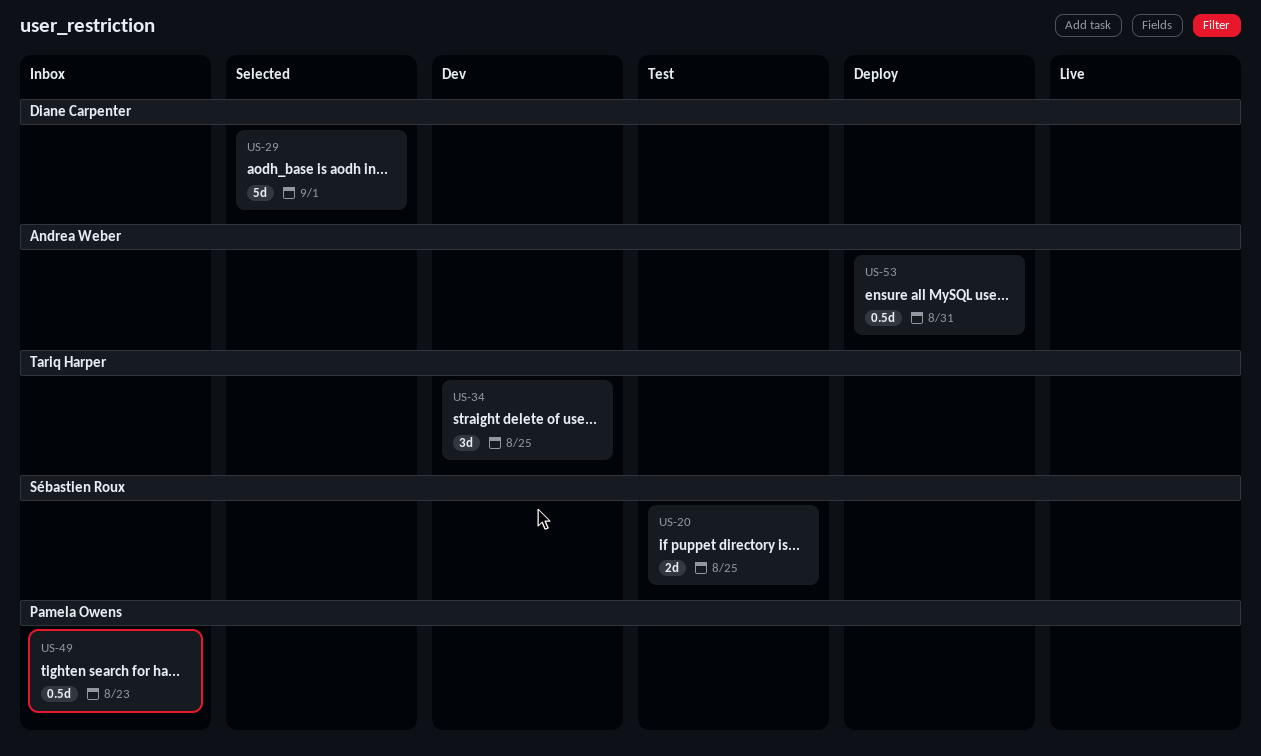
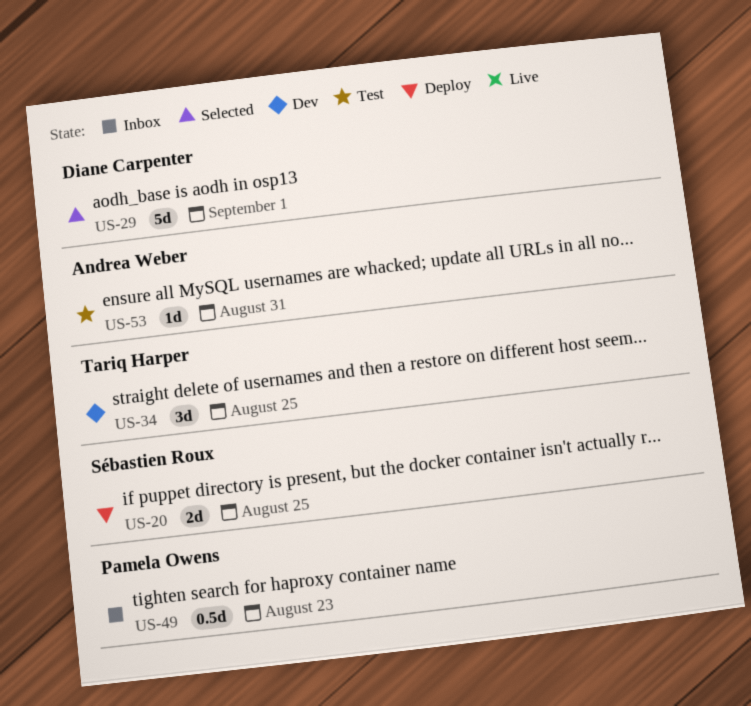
US-20, status: Test -> Deploy
US-53, status: Deploy -> Test
US-53, estimate: 0.5d -> 1d

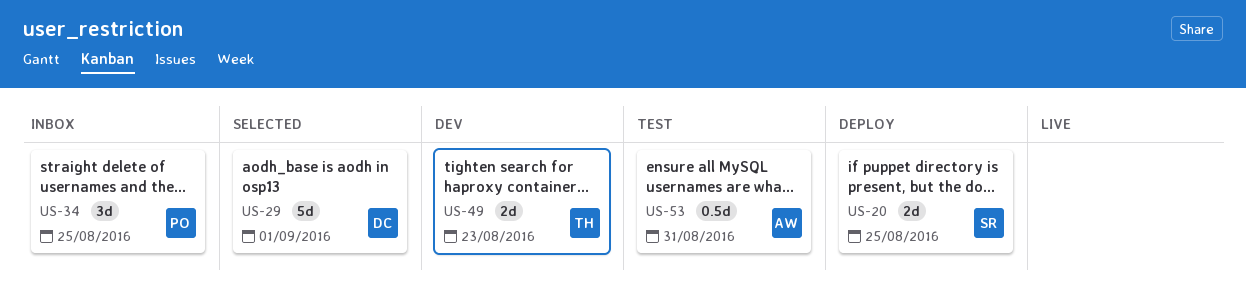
US-34, status: Dev -> Inbox
US-34, owner: Tariq Harper -> Pamela Owens
US-49, status: Inbox -> Dev
US-49, owner: Pamela Owens -> Tariq Harper
US-49, estimate: 0.5d -> 2d
US-53, estimate: 1d -> 0.5d

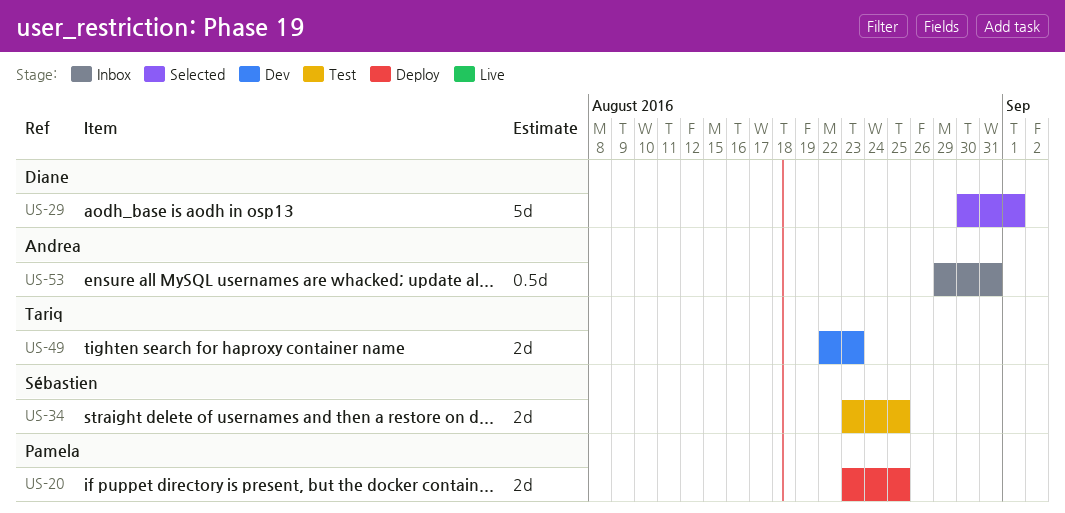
US-20, owner: Sébastien -> Pamela
US-34, status: Inbox -> Test
US-34, owner: Pamela -> Sébastien
US-34, estimate: 3d -> 2d
US-53, status: Test -> Inbox

